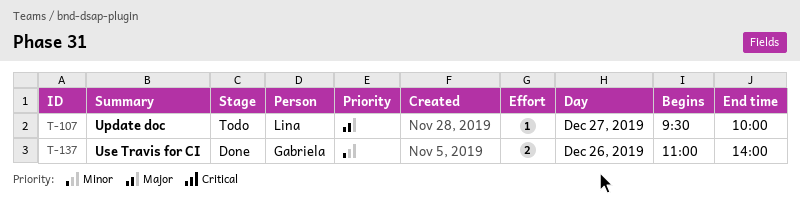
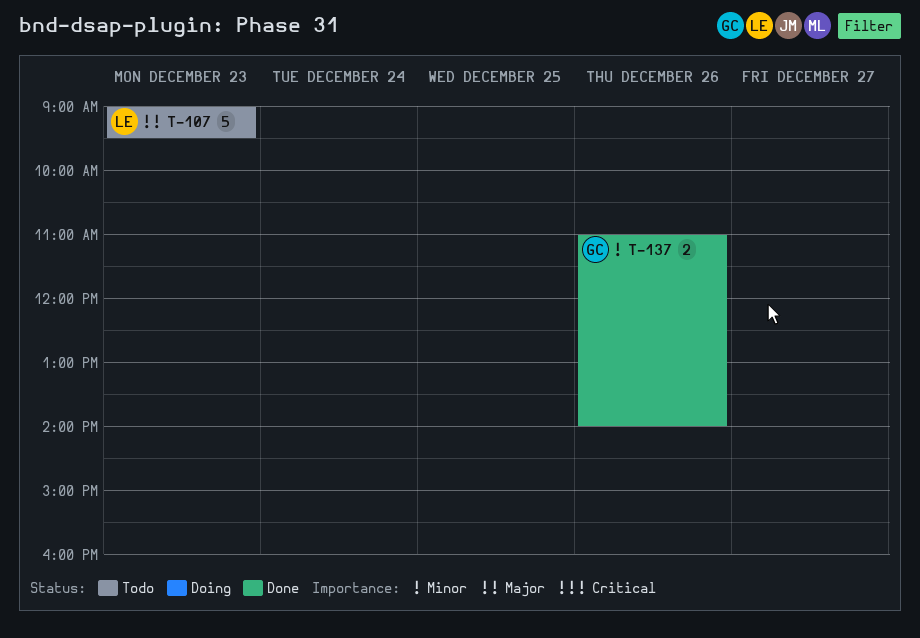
T-107, estimate: 1 -> 5
T-107, day: Dec 27 -> Dec 23
T-107, begins: 09:30 -> 09:00
T-107, ends: 10:00 -> 09:30

